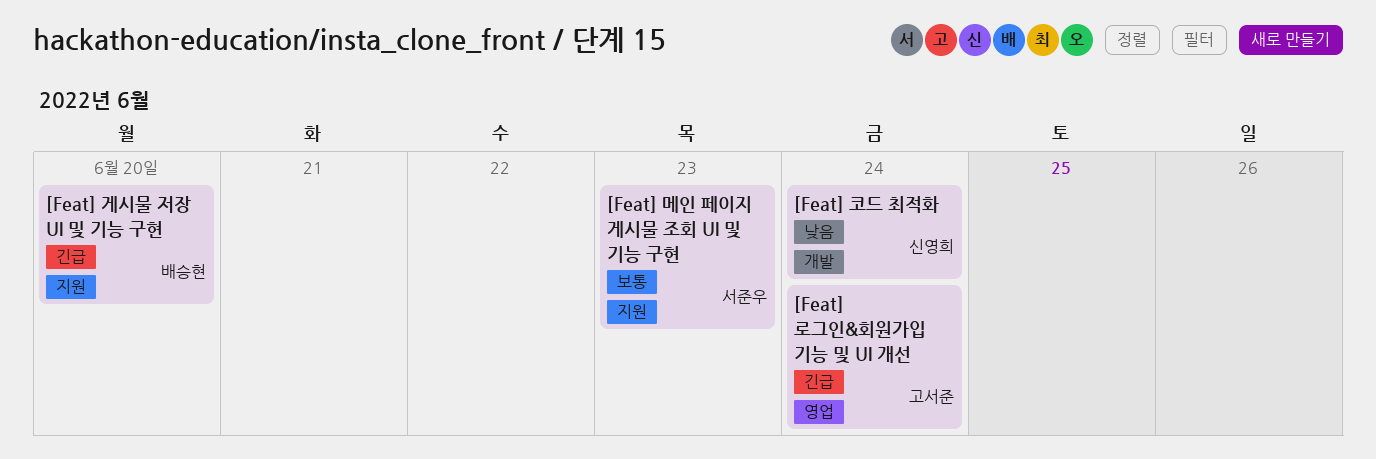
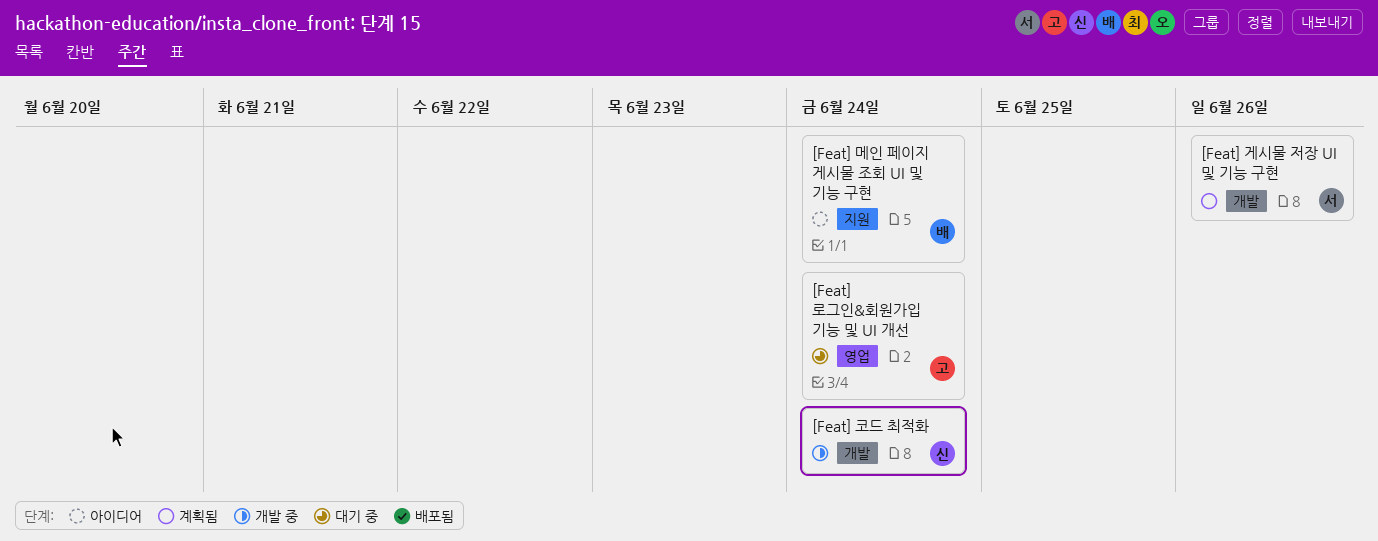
[Feat] 게시물 저장 UI 및 기능 구현, owner: 배승현 -> 서준우
[Feat] 게시물 저장 UI 및 기능 구현, label: 지원 -> 개발
[Feat] 게시물 저장 UI 및 기능 구현, due: Jun 20 -> Jun 26
[Feat] 메인 페이지 게시물 조회 UI 및 기능 구현, owner: 서준우 -> 배승현
[Feat] 메인 페이지 게시물 조회 UI 및 기능 구현, due: Jun 23 -> Jun 24

